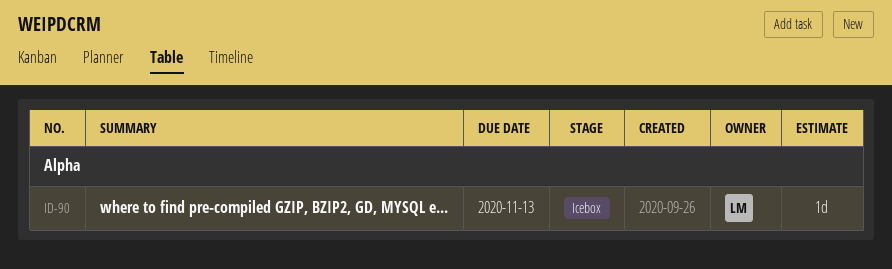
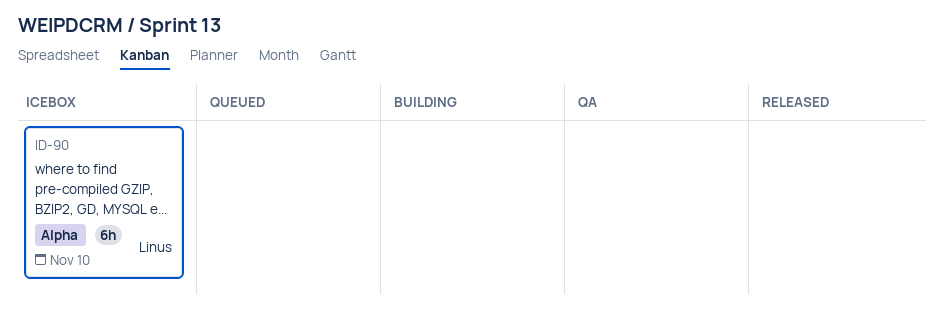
ID-90, estimate: 1d -> 6h
ID-90, due: Nov 13 -> Nov 10

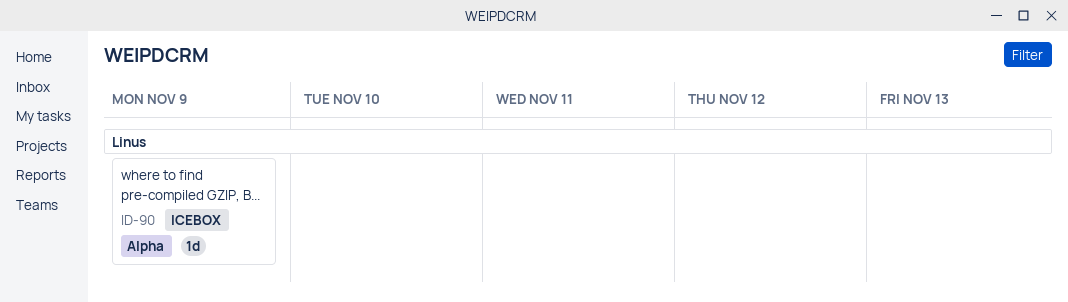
ID-90, estimate: 6h -> 1d
ID-90, due: Nov 10 -> Nov 9

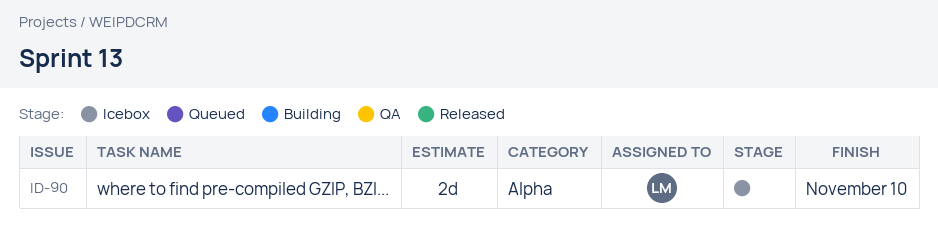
ID-90, estimate: 1d -> 2d
ID-90, due: Nov 9 -> Nov 10

